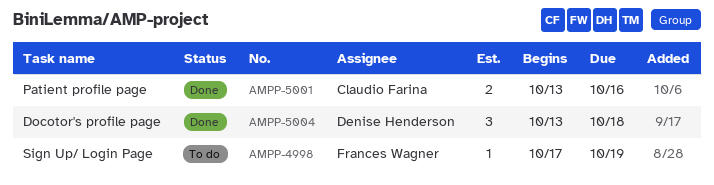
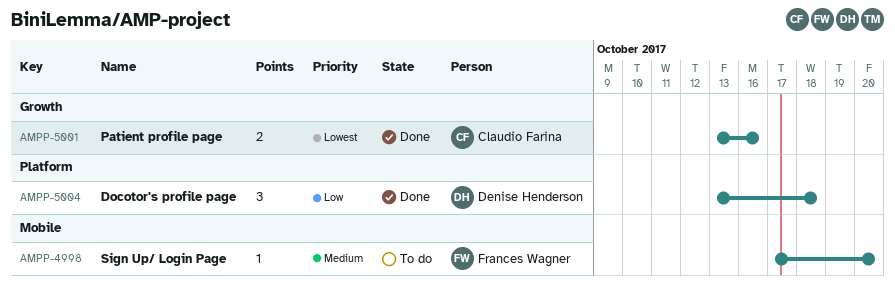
AMPP-4998, due: Oct 19 -> Oct 20

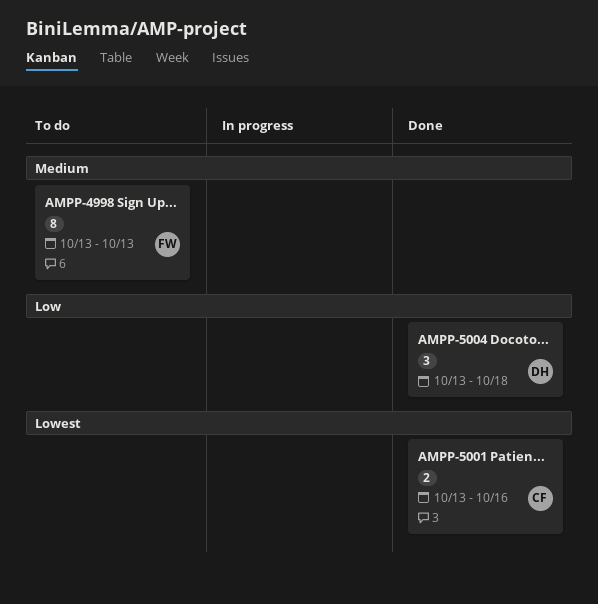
AMPP-4998, estimate: 1 -> 8
AMPP-4998, start: Oct 17 -> Oct 13
AMPP-4998, due: Oct 20 -> Oct 13

